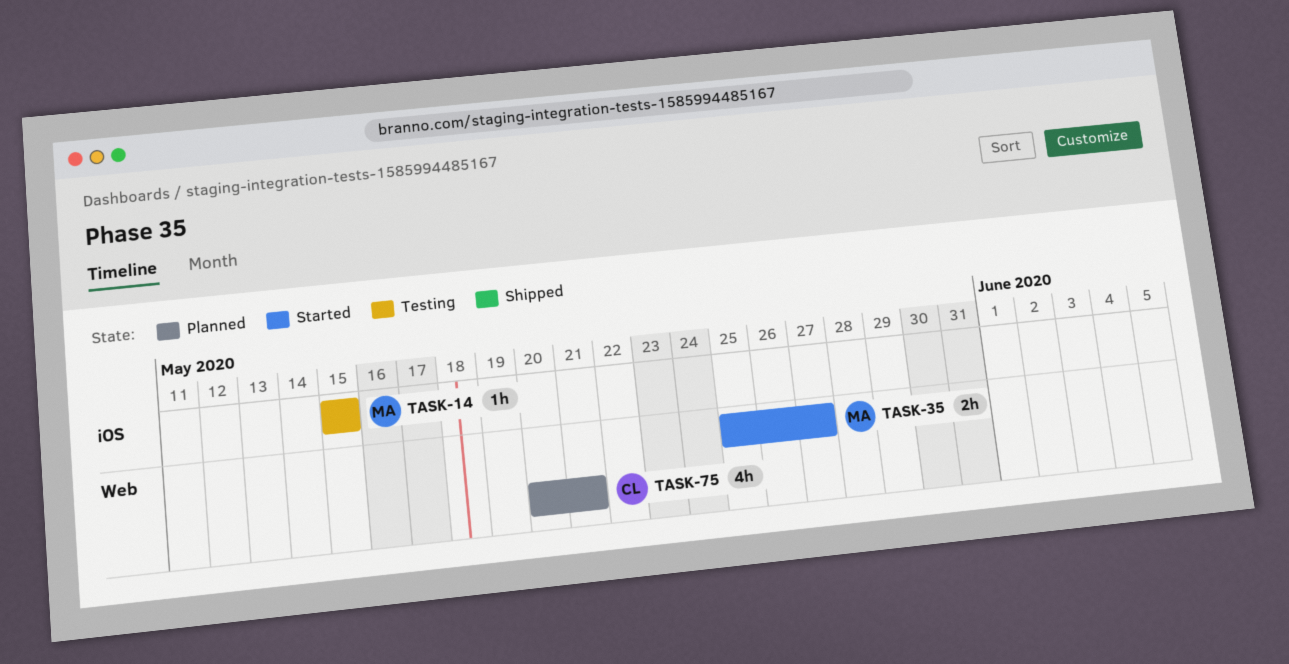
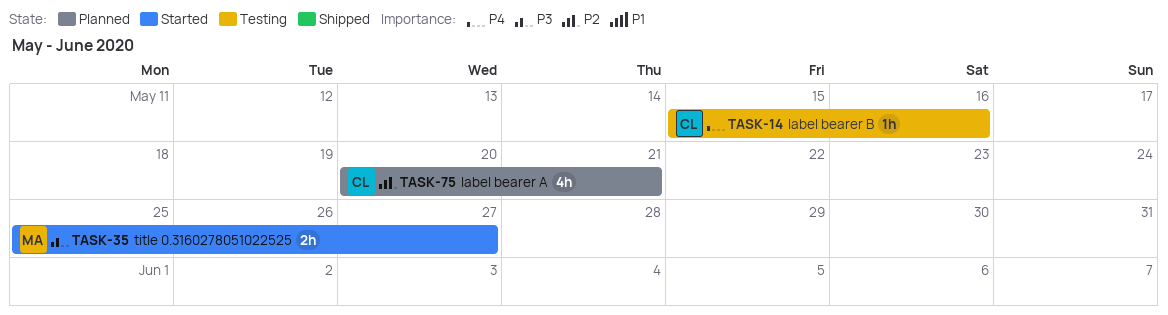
TASK-14, owner: MA -> CL
TASK-14, due: May 15 -> May 16

